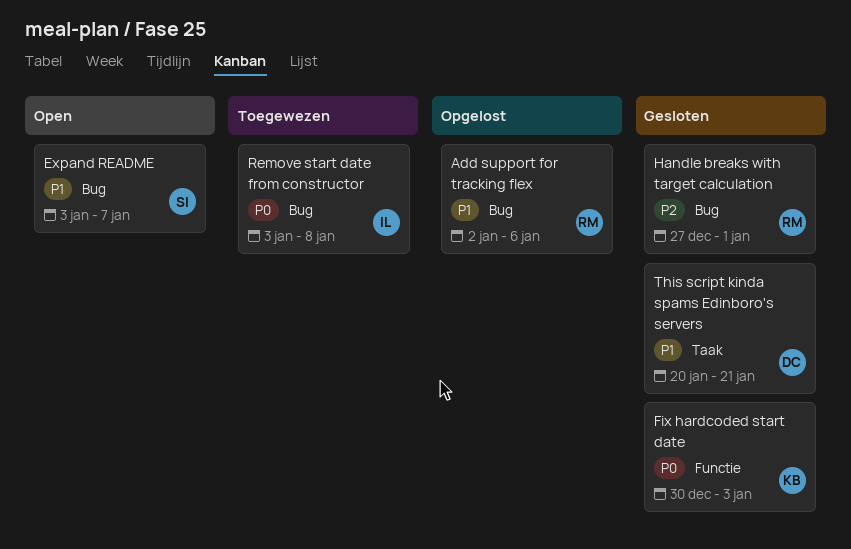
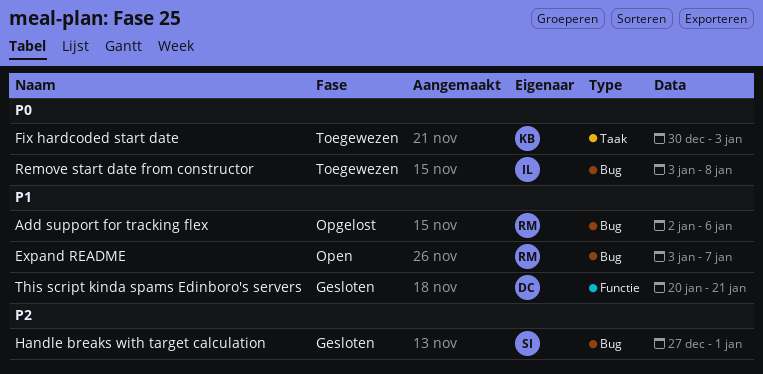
Expand README, owner: SI -> RM
Fix hardcoded start date, status: Gesloten -> Toegewezen
Fix hardcoded start date, label: Functie -> Taak
Handle breaks with target calculation, owner: RM -> SI
This script kinda spams Edinboro's servers, label: Taak -> Functie

